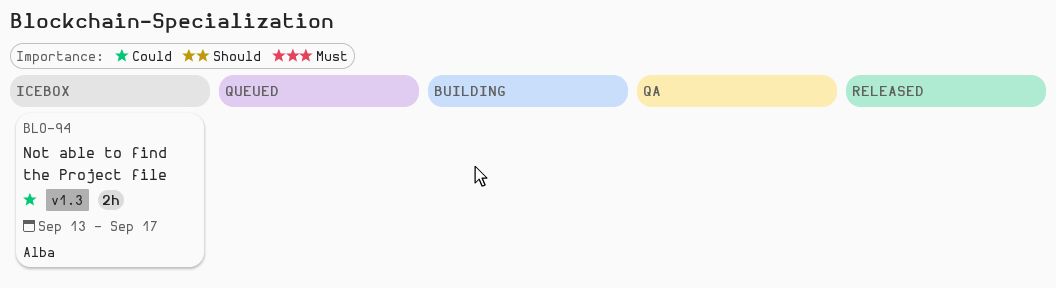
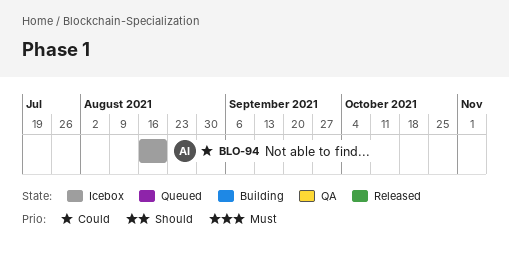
BLO-94, start: Sep 13 -> Aug 16
BLO-94, due: Sep 17 -> Aug 20

